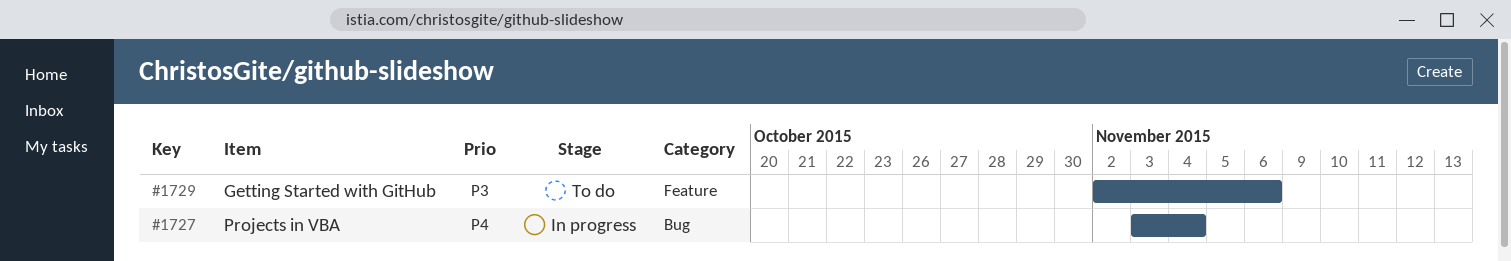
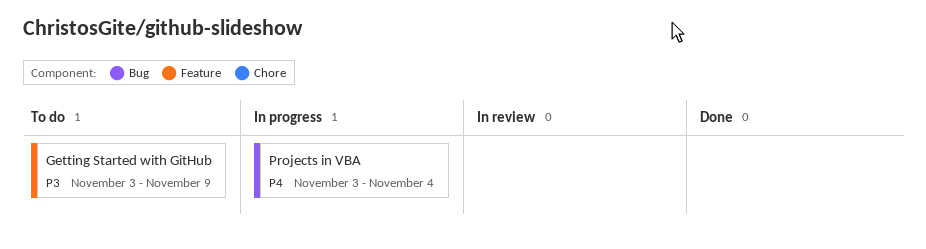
Getting Started with GitHub, start: Nov 2 -> Nov 3
Getting Started with GitHub, due: Nov 6 -> Nov 9

